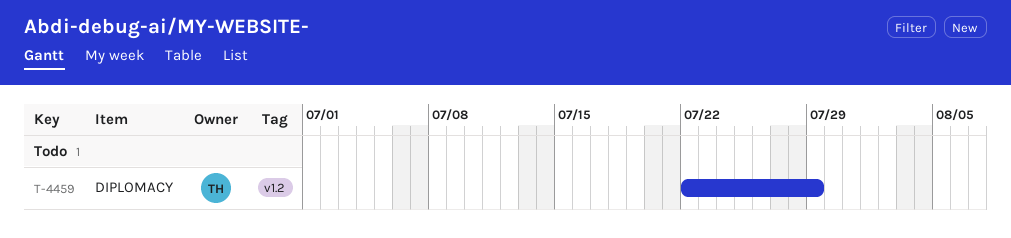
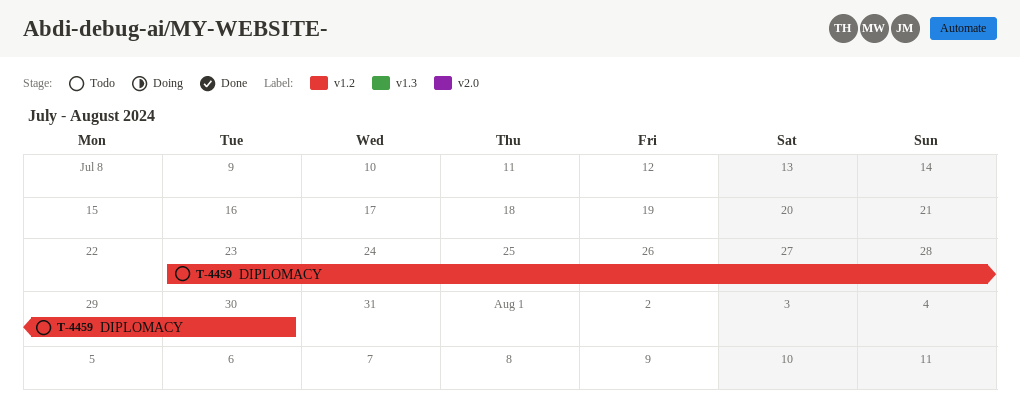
T-4459, start: Jul 22 -> Jul 23
T-4459, due: Jul 29 -> Jul 30

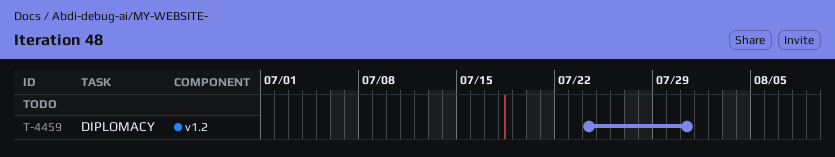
T-4459, start: Jul 23 -> Jul 24
T-4459, due: Jul 30 -> Jul 31

